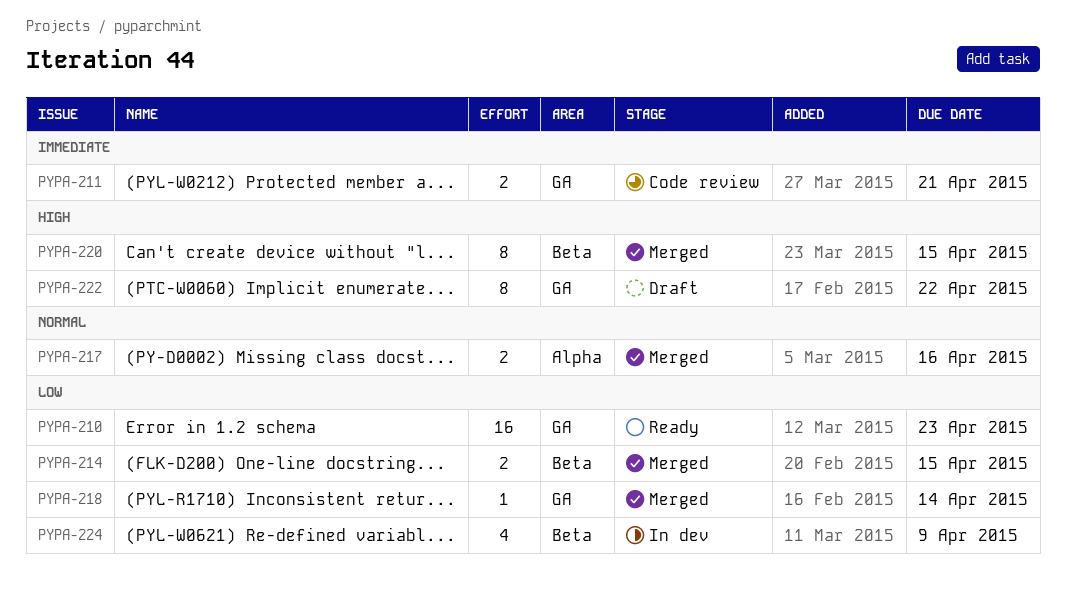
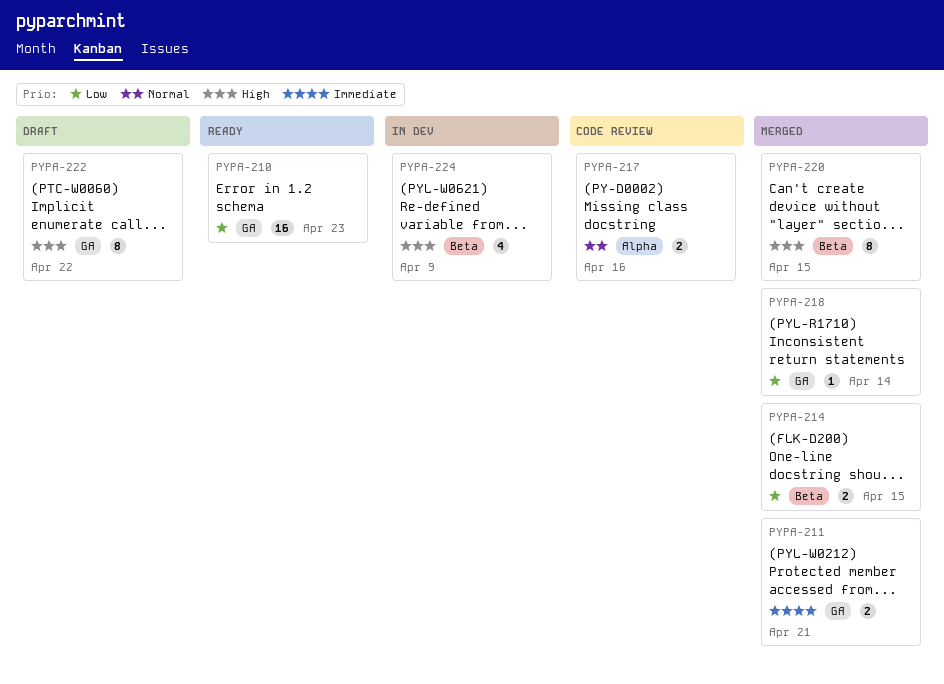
PYPA-211, status: Code review -> Merged
PYPA-217, status: Merged -> Code review
PYPA-224, priority: Low -> High

